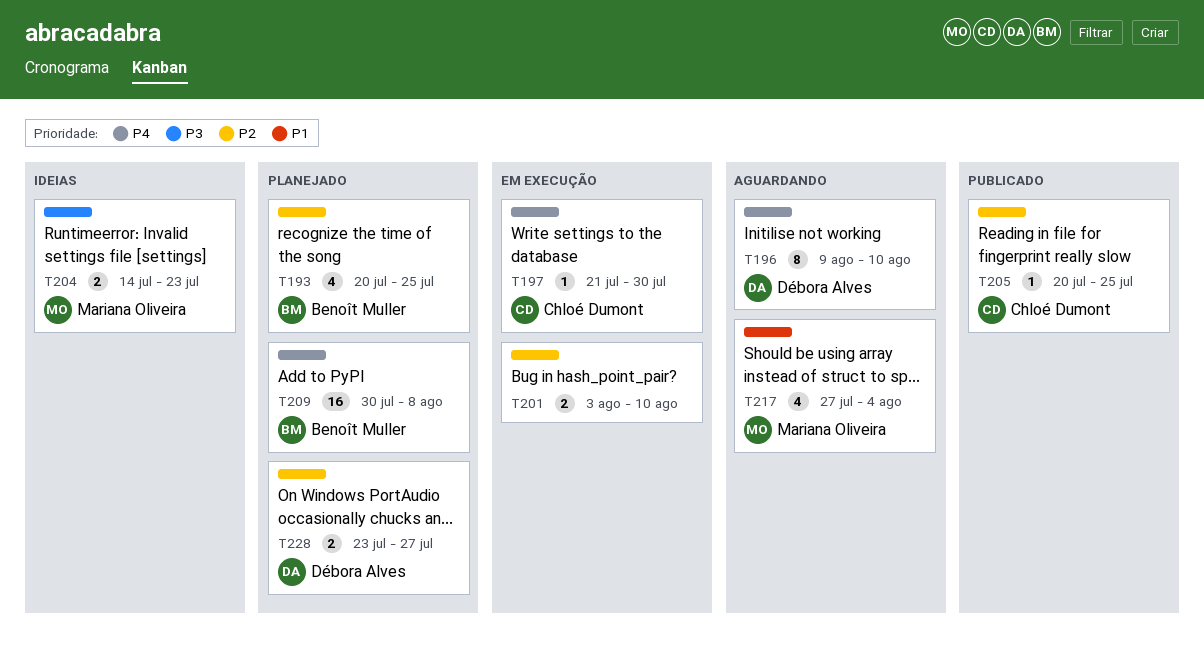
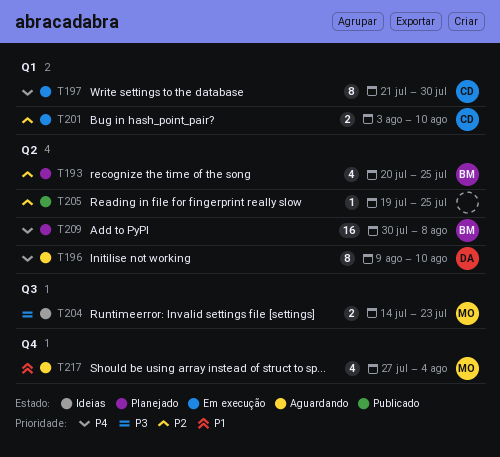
T197, estimate: 1 -> 8
T201, owner: none -> Chloé Dumont
T205, owner: Chloé Dumont -> none
T205, start: Jul 20 -> Jul 19
T228: present -> none

